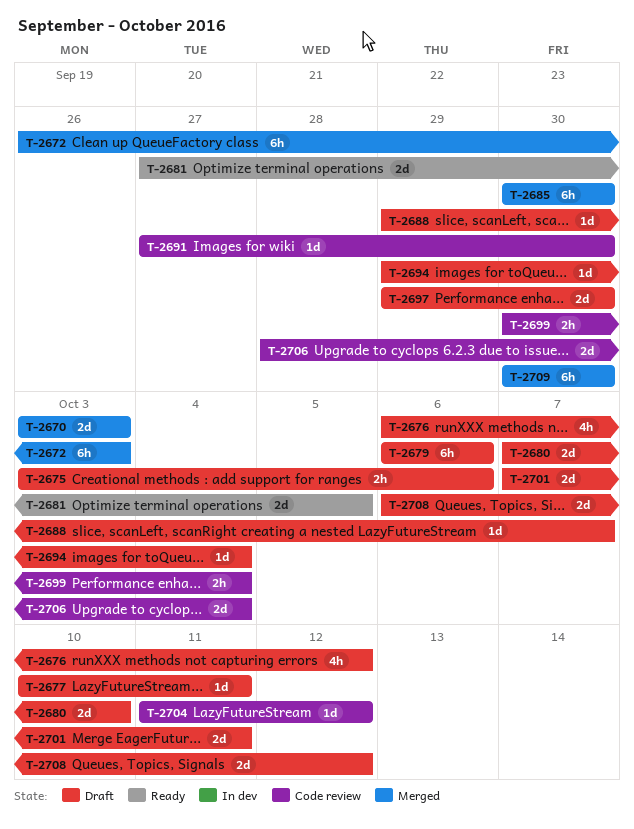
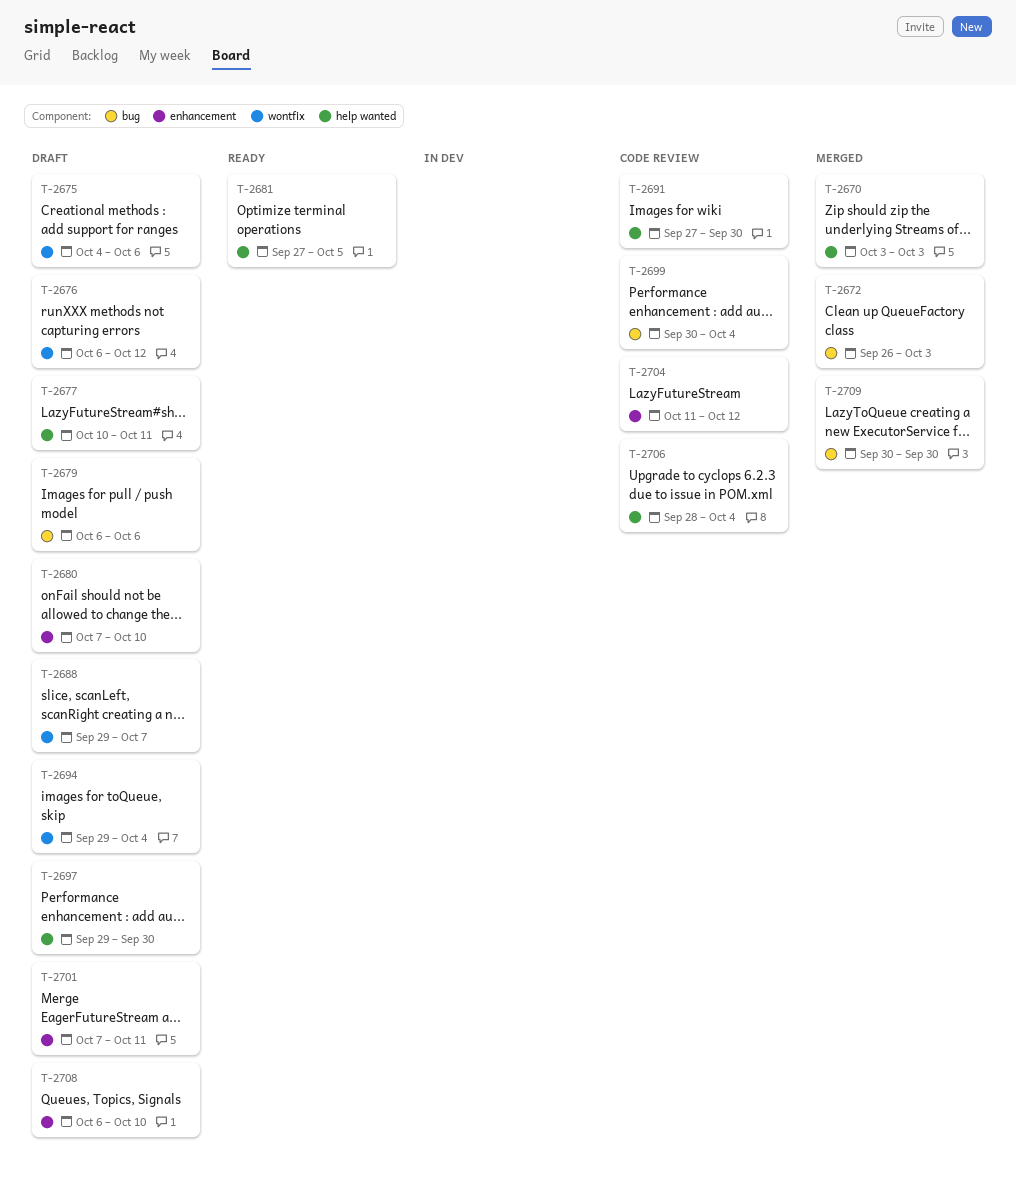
T-2675, start: Oct 3 -> Oct 4
T-2685: present -> none
T-2708, due: Oct 12 -> Oct 10

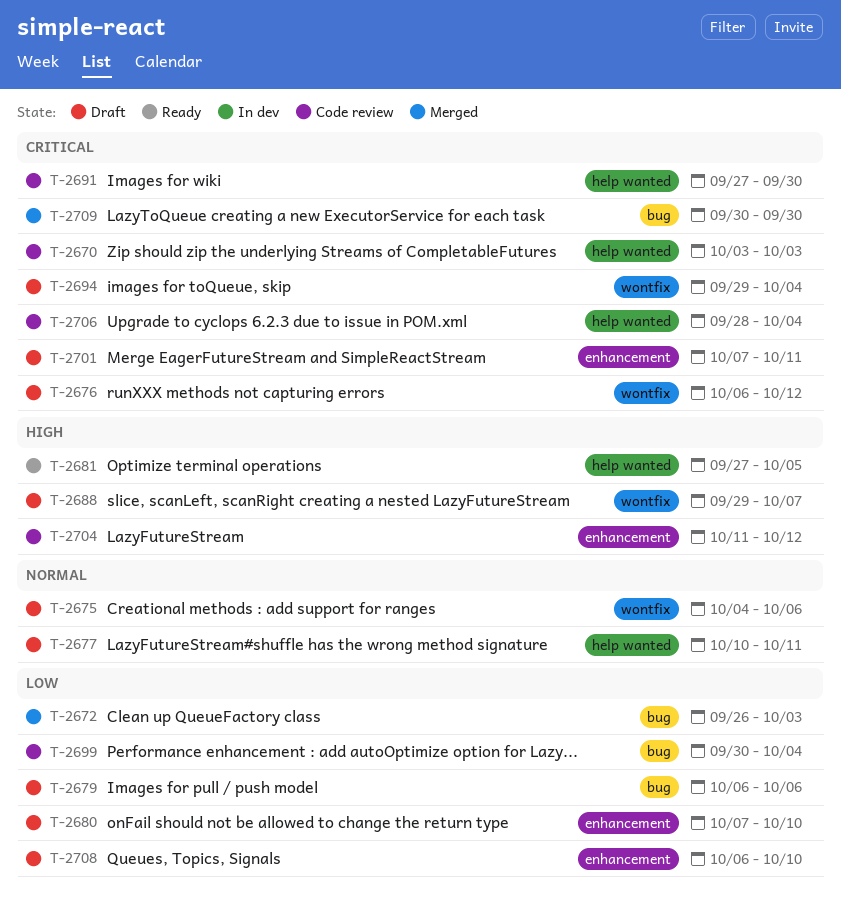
T-2670, status: Merged -> Code review
T-2697: present -> none

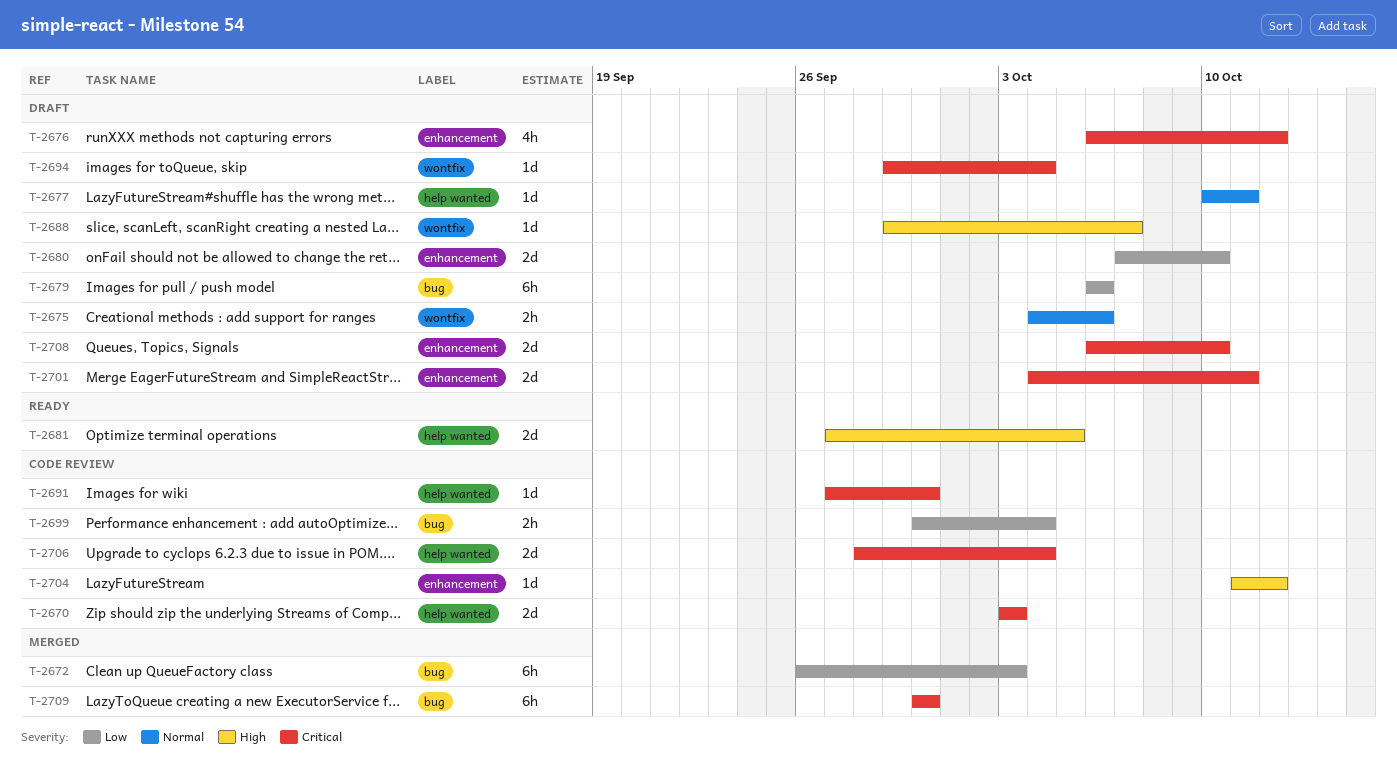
T-2676, label: wontfix -> enhancement
T-2701, start: Oct 7 -> Oct 4
T-2708, priority: Low -> Critical

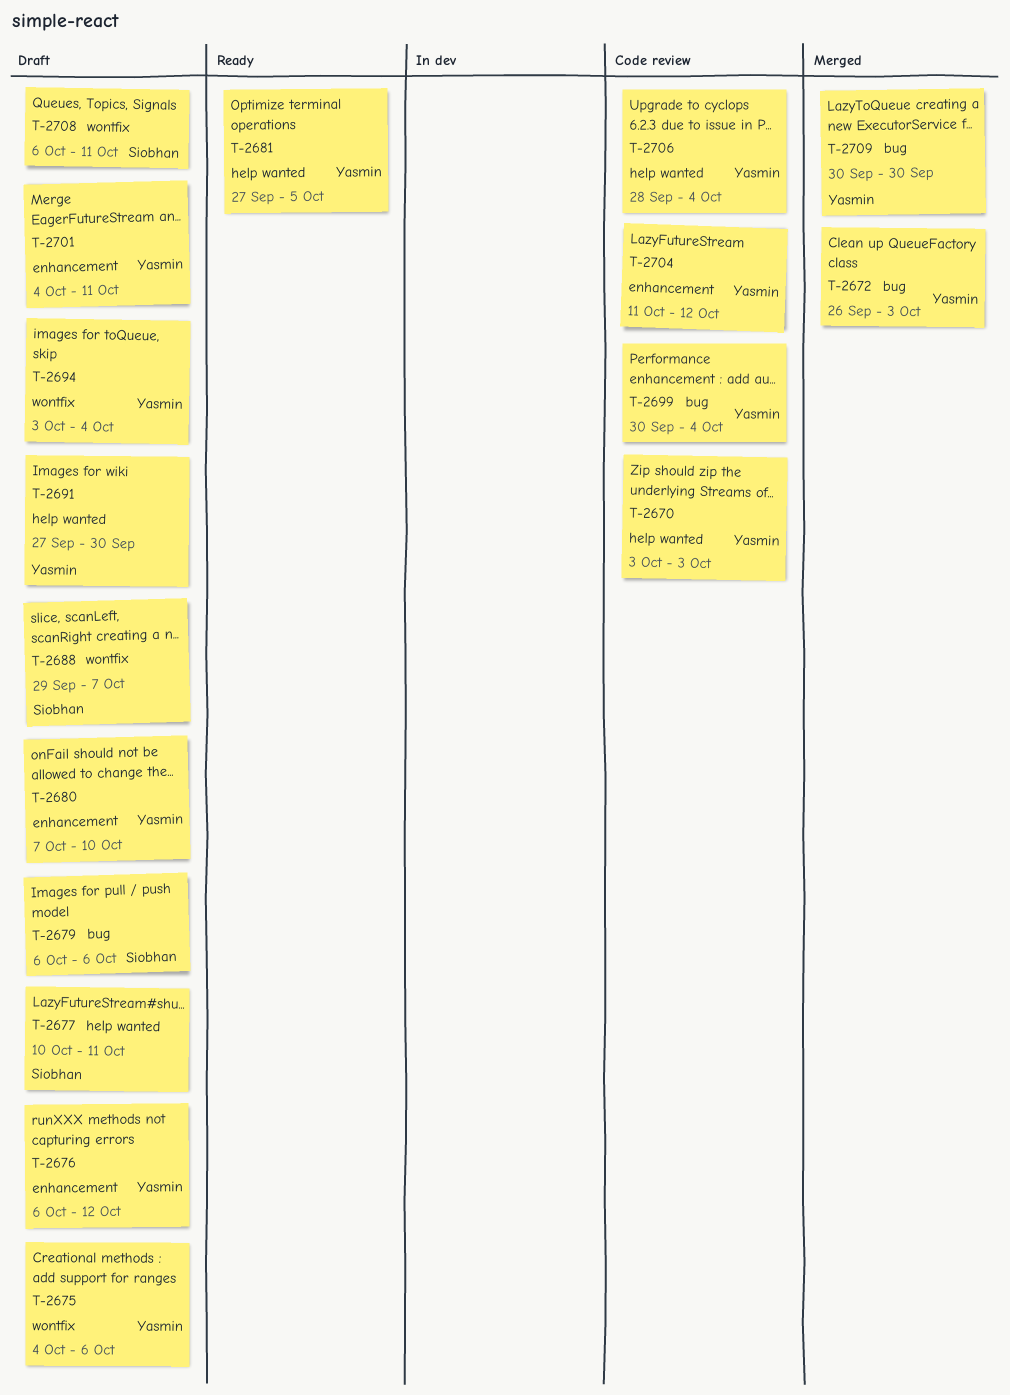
T-2691, status: Code review -> Draft
T-2694, start: Sep 29 -> Oct 3
T-2708, label: enhancement -> wontfix
T-2708, due: Oct 10 -> Oct 11

